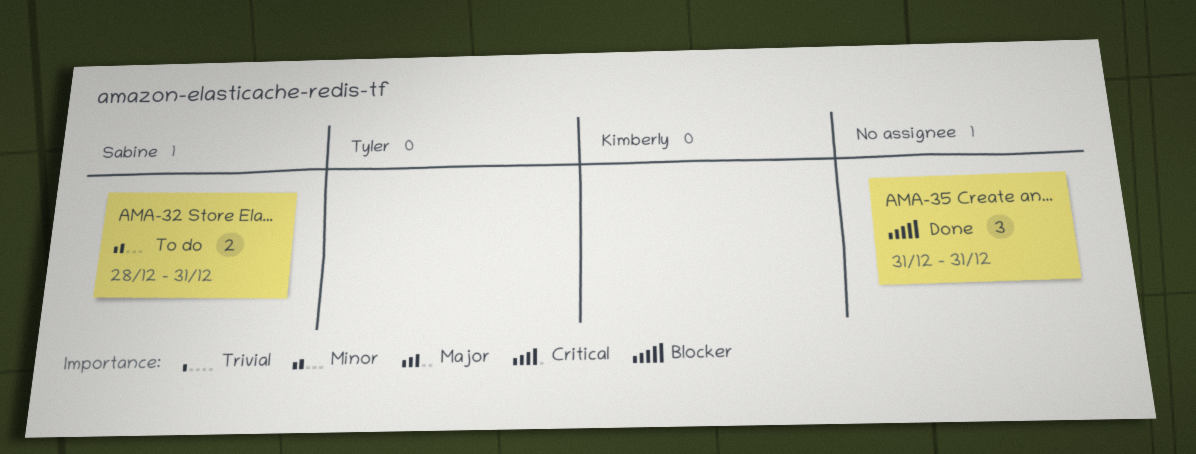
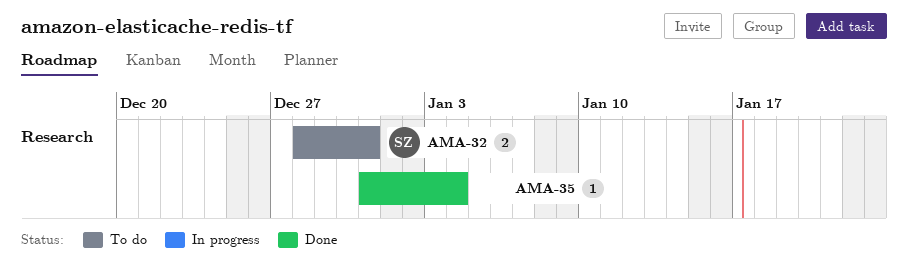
AMA-35, estimate: 3 -> 1
AMA-35, due: Dec 31 -> Jan 4

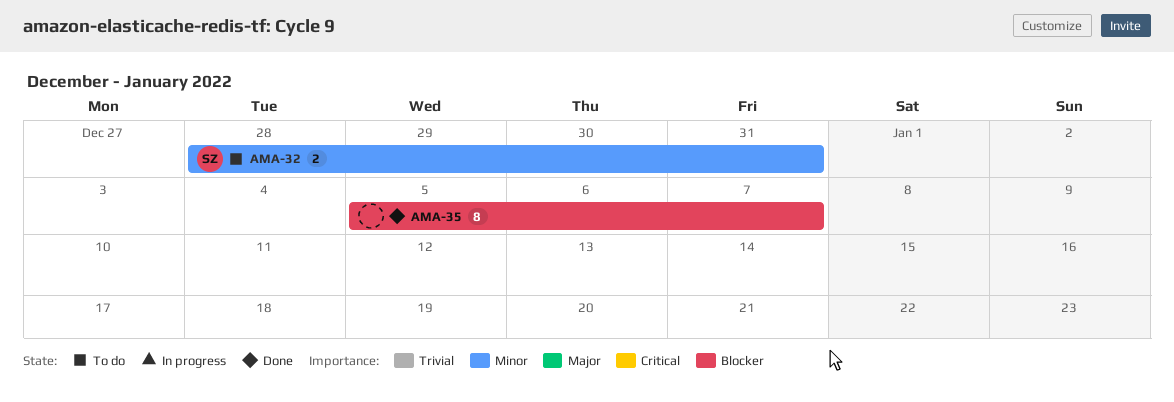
AMA-35, estimate: 1 -> 8
AMA-35, start: Dec 31 -> Jan 5
AMA-35, due: Jan 4 -> Jan 7

